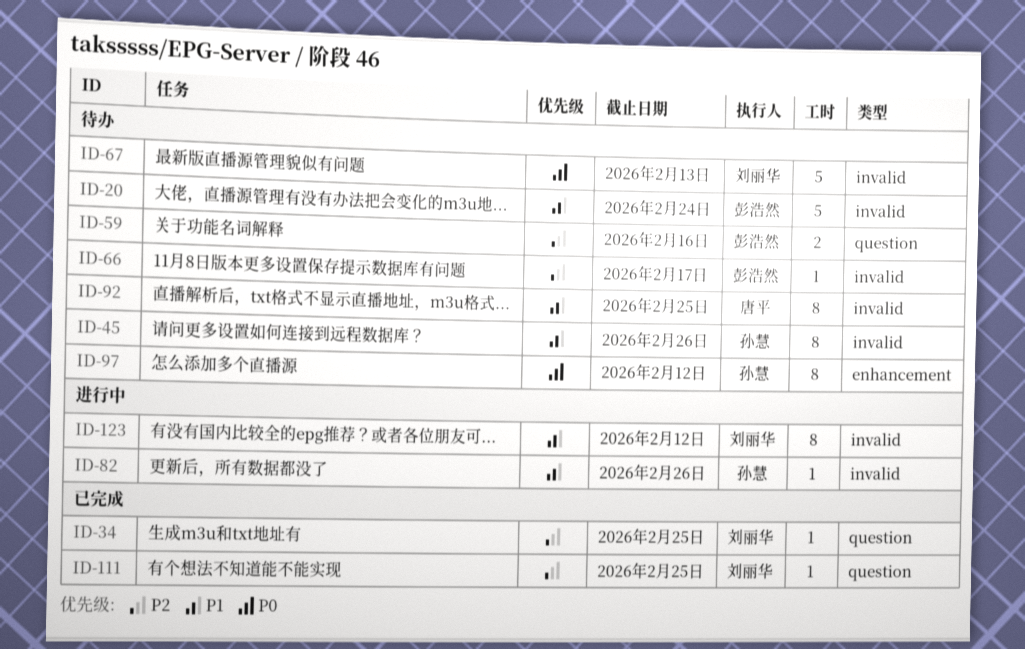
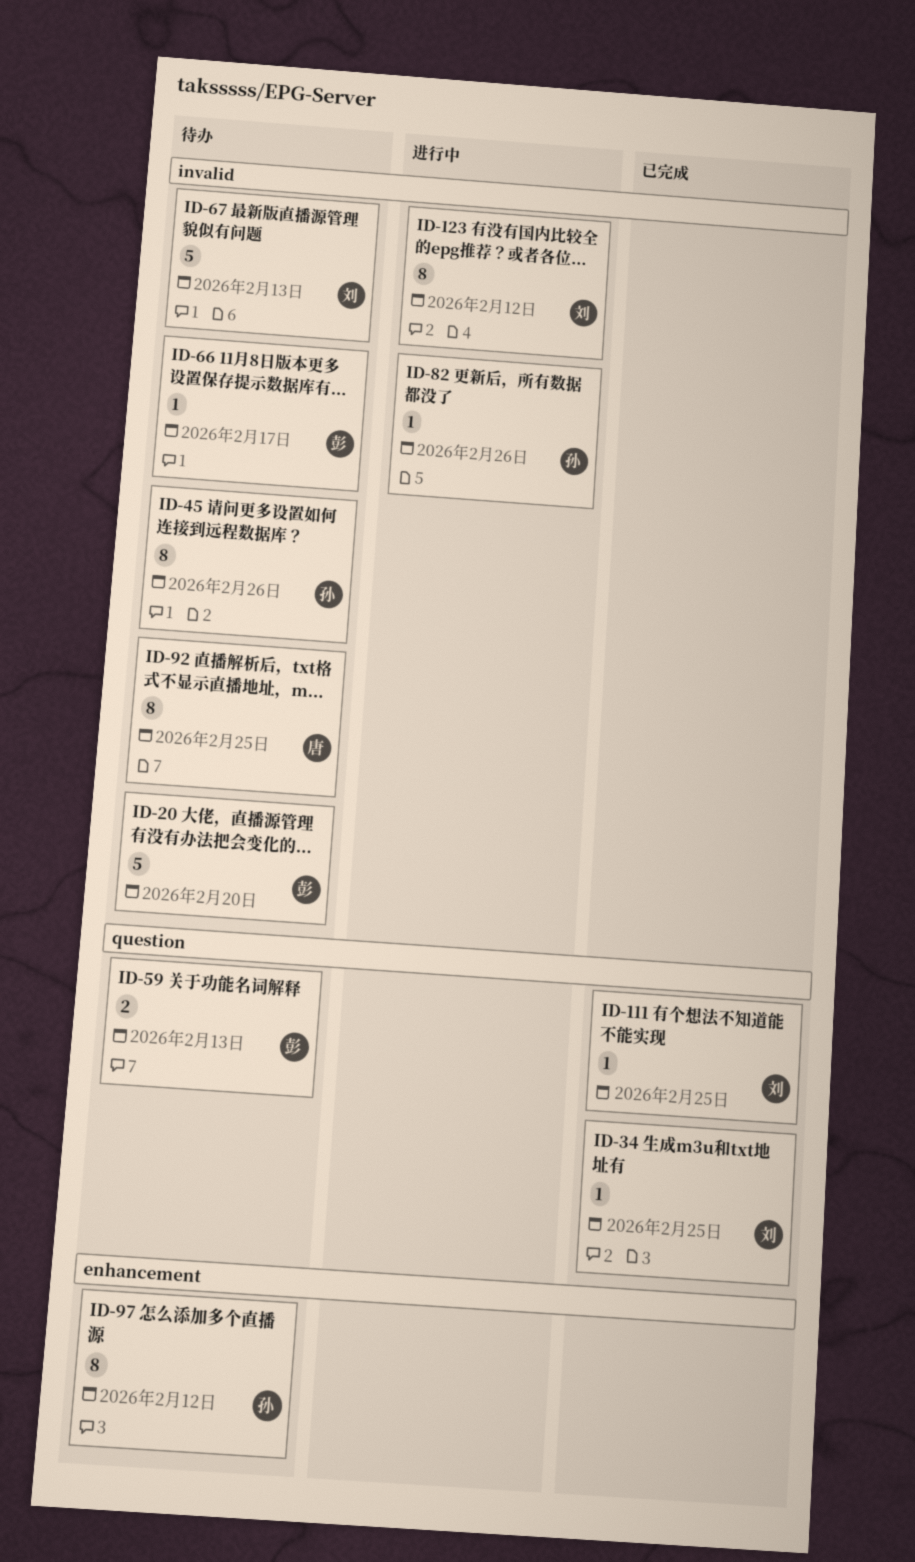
ID-20, due: Feb 24 -> Feb 20
ID-59, due: Feb 16 -> Feb 13

